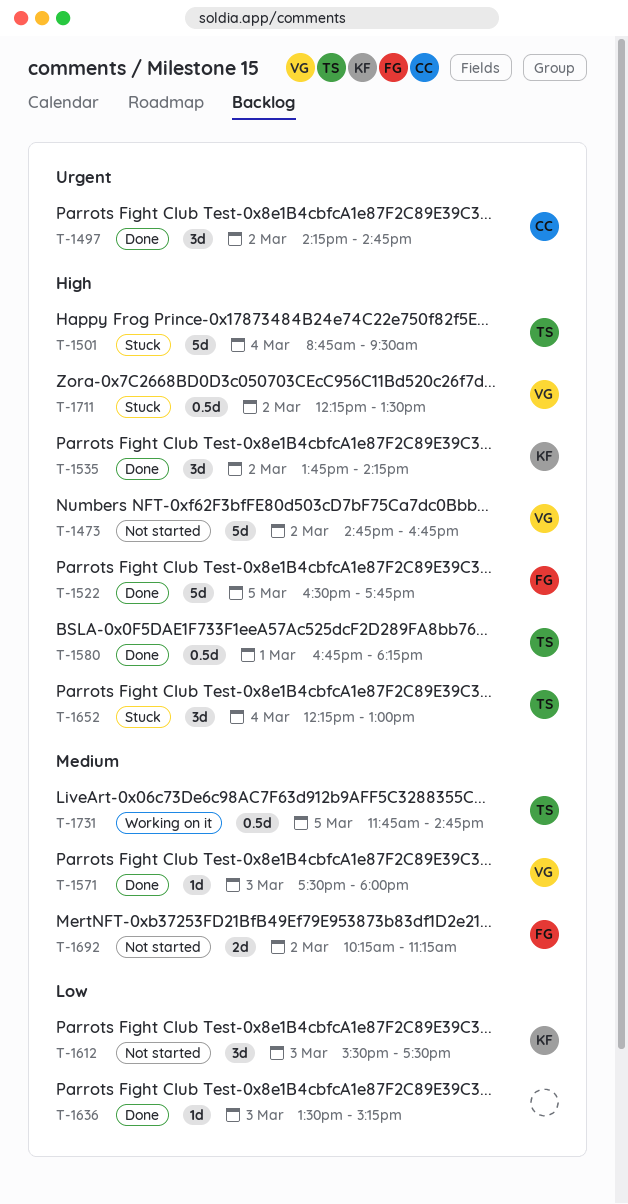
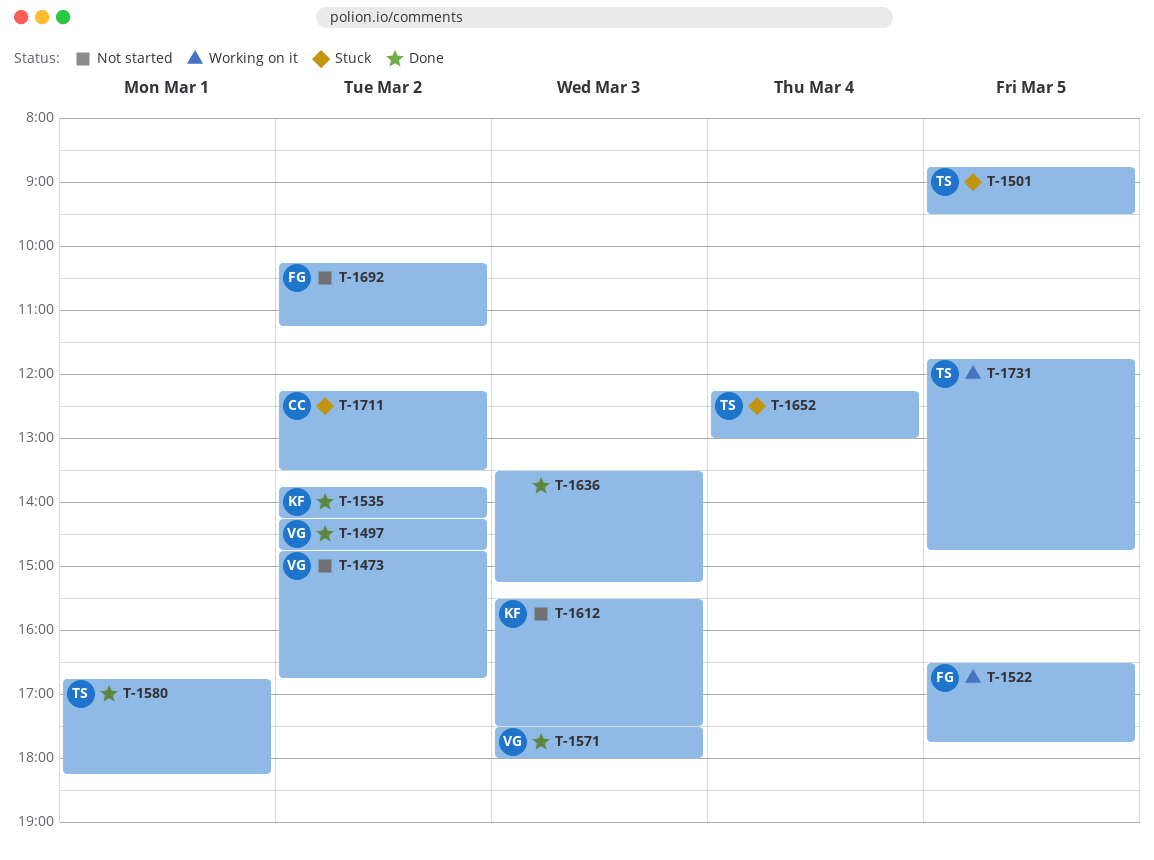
T-1497, owner: CC -> VG
T-1501, day: Mar 4 -> Mar 5
T-1522, status: Done -> Working on it
T-1711, owner: VG -> CC

